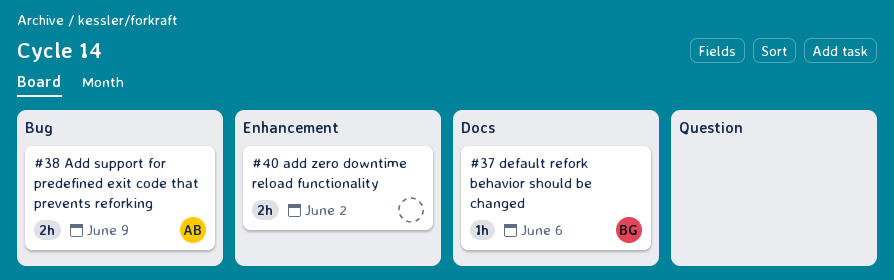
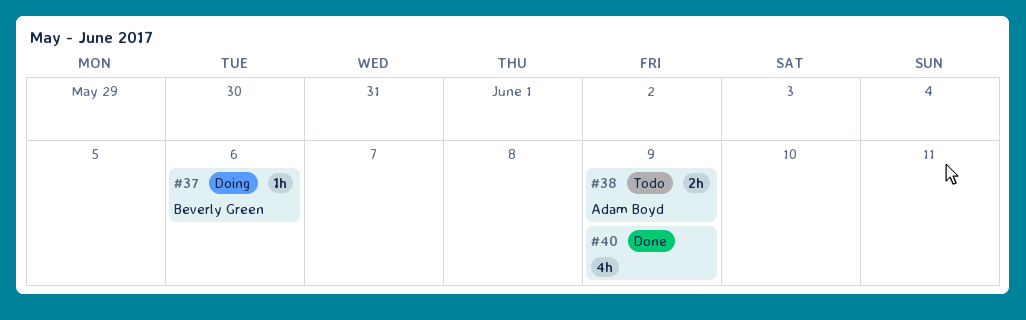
#40, estimate: 2h -> 4h
#40, due: Jun 2 -> Jun 9

